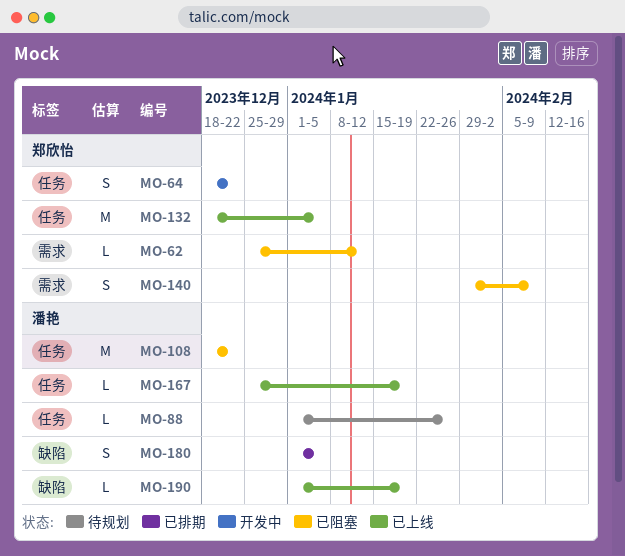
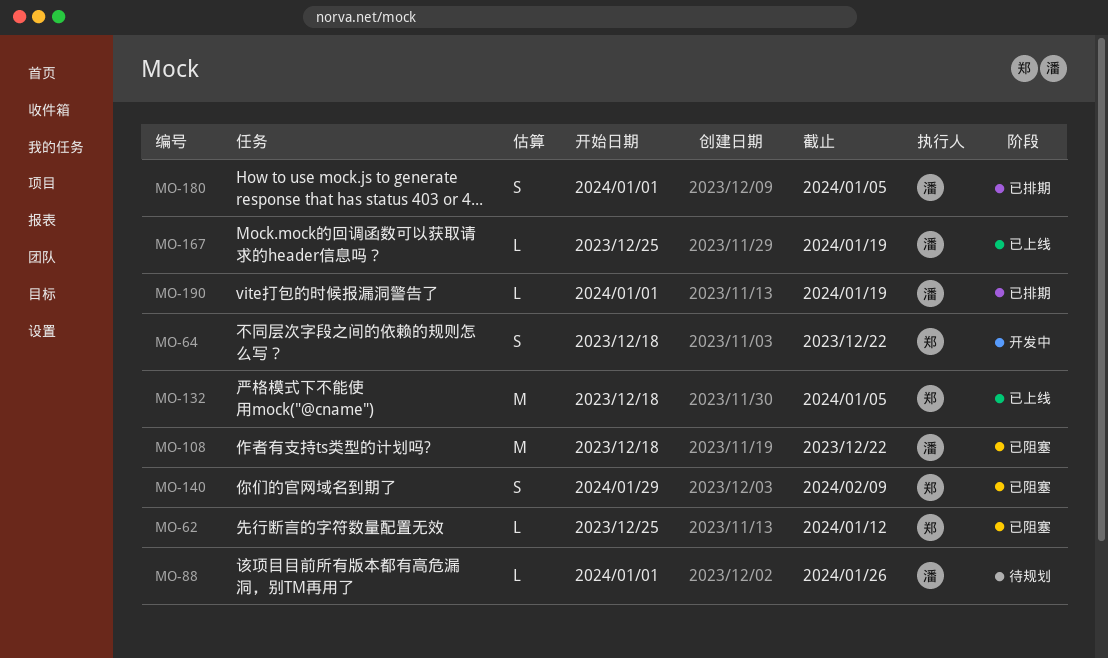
MO-190, status: 已上线 -> 已排期

